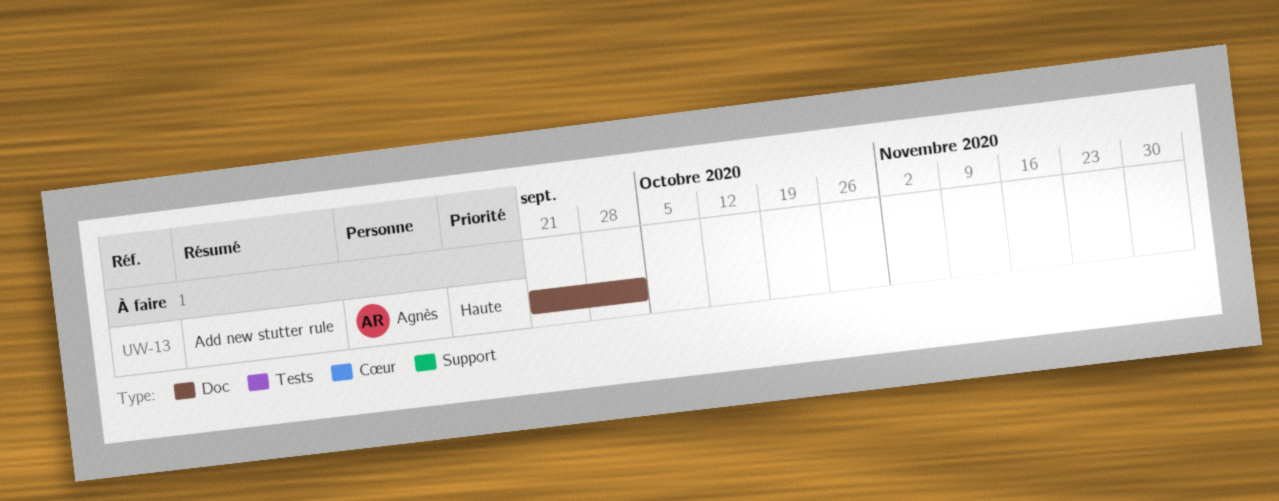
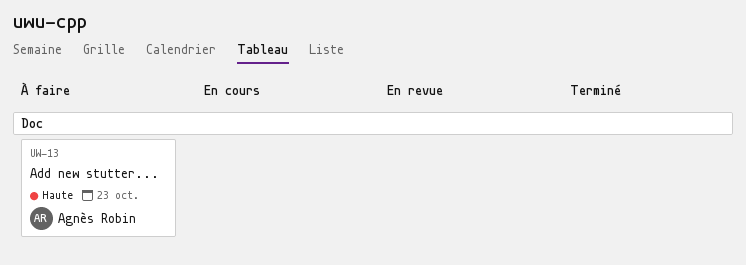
UW-13, due: Oct 2 -> Oct 23

